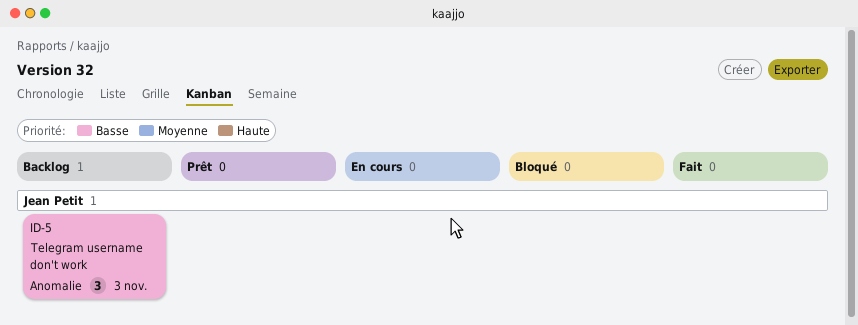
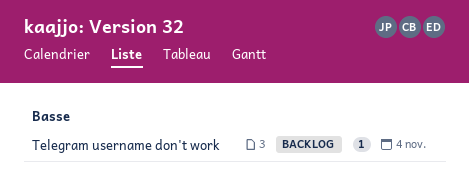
Telegram username don't work, estimate: 3 -> 1
Telegram username don't work, due: Nov 3 -> Nov 4

